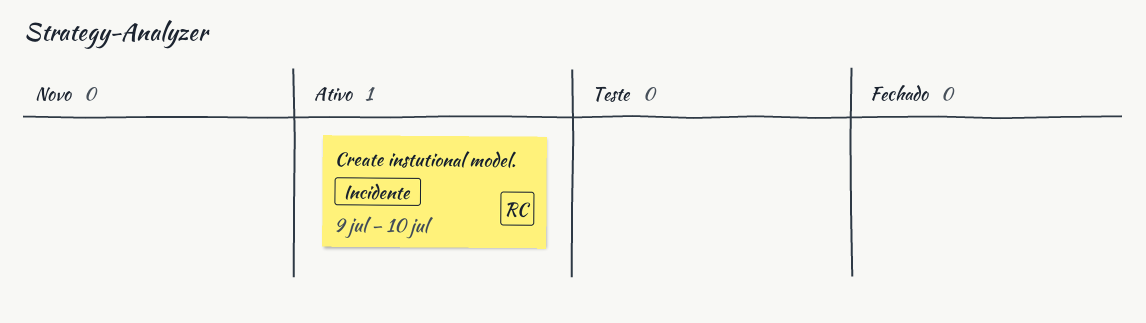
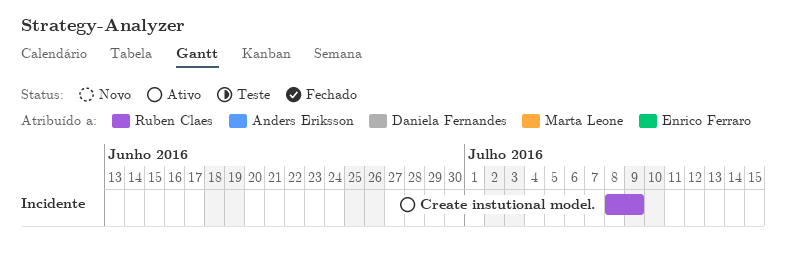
Create instutional model., start: Jul 9 -> Jul 8
Create instutional model., due: Jul 10 -> Jul 9

